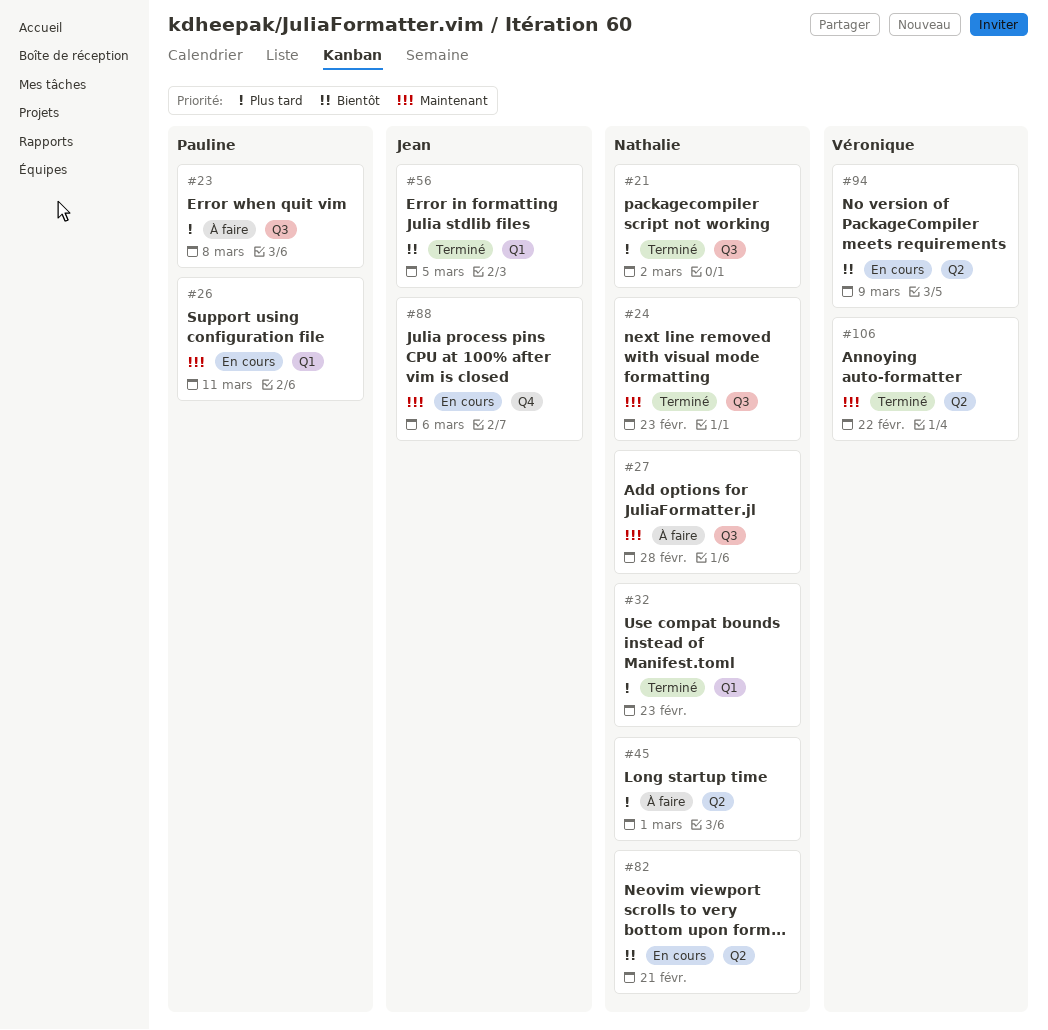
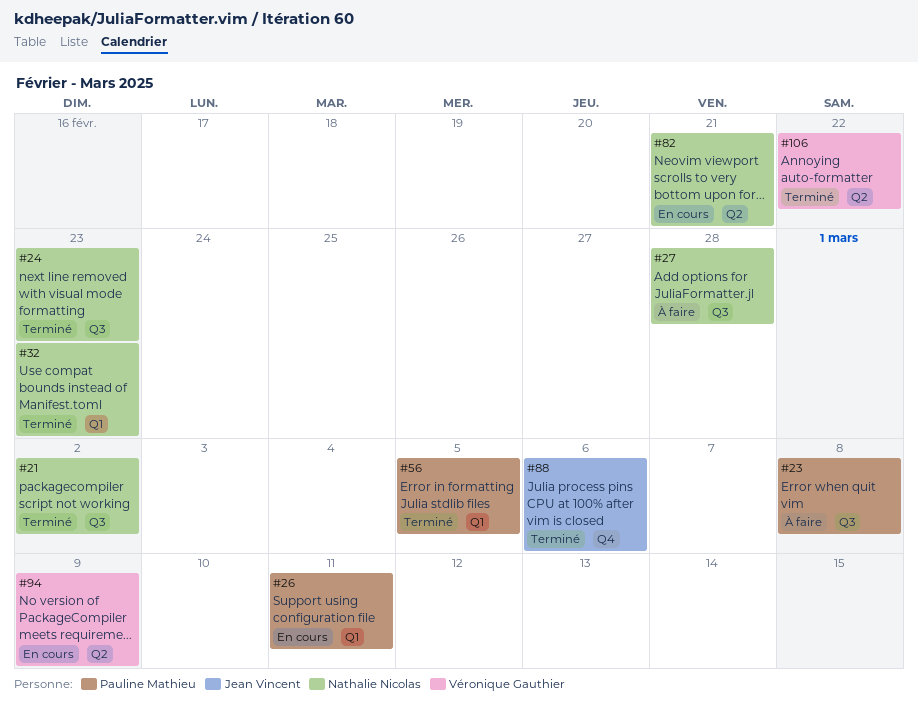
#45: present -> none
#56, owner: Jean Vincent -> Pauline Mathieu
#88, status: En cours -> Terminé

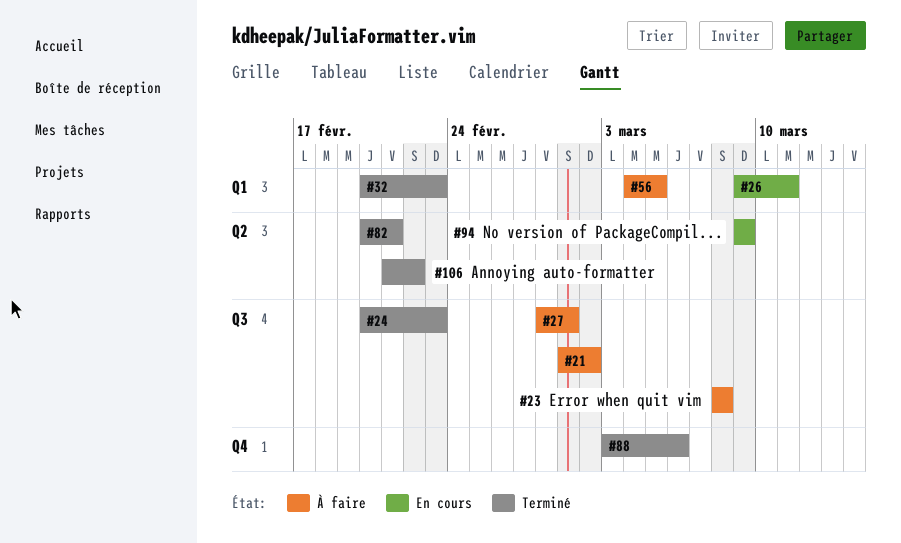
#21, status: Terminé -> À faire
#27, due: Feb 28 -> Mar 1
#56, status: Terminé -> À faire
#82, status: En cours -> Terminé

